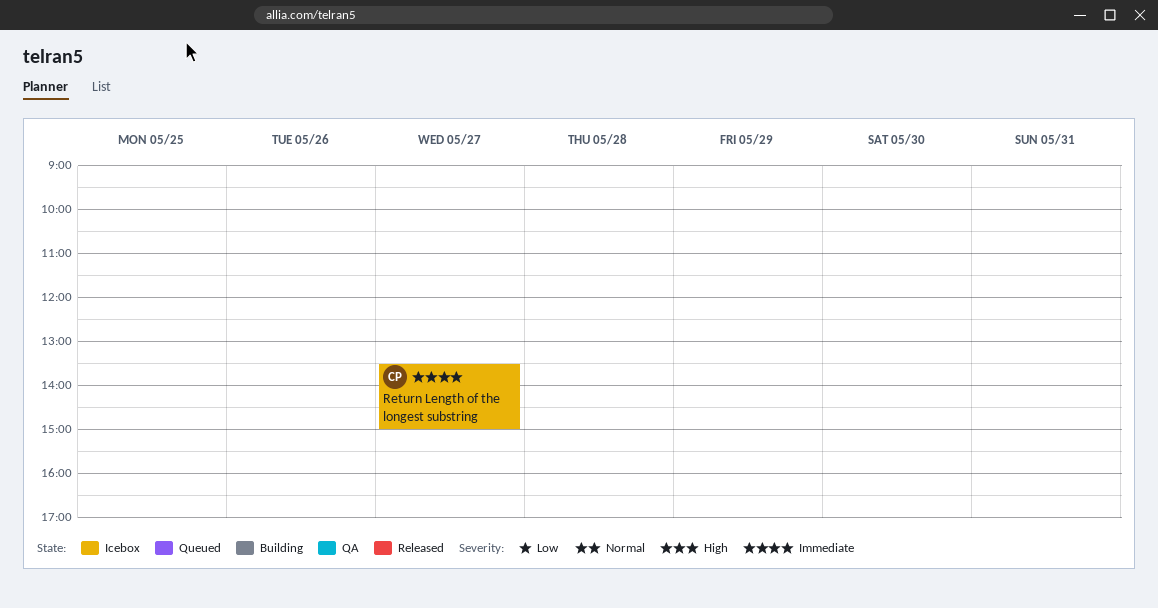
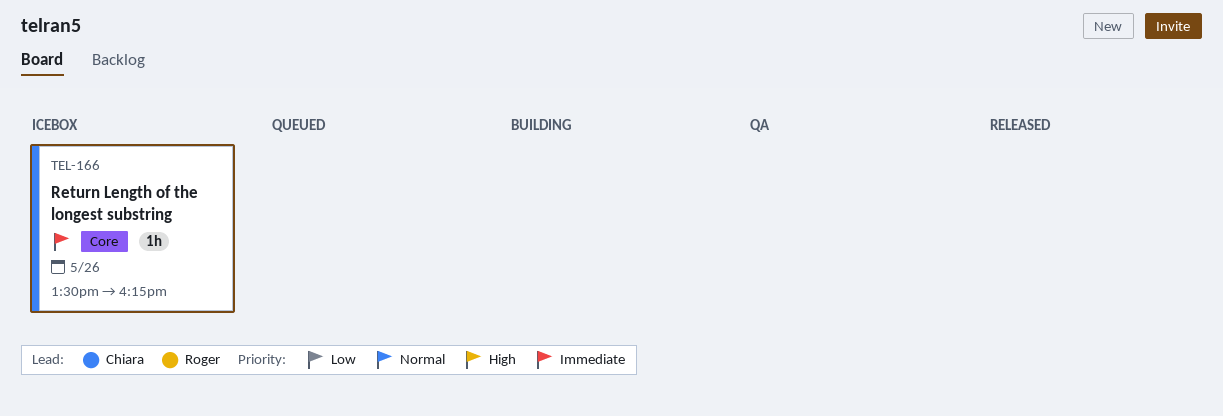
Return Length of the longest substring, day: May 27 -> May 26
Return Length of the longest substring, ends: 15:00 -> 16:15

